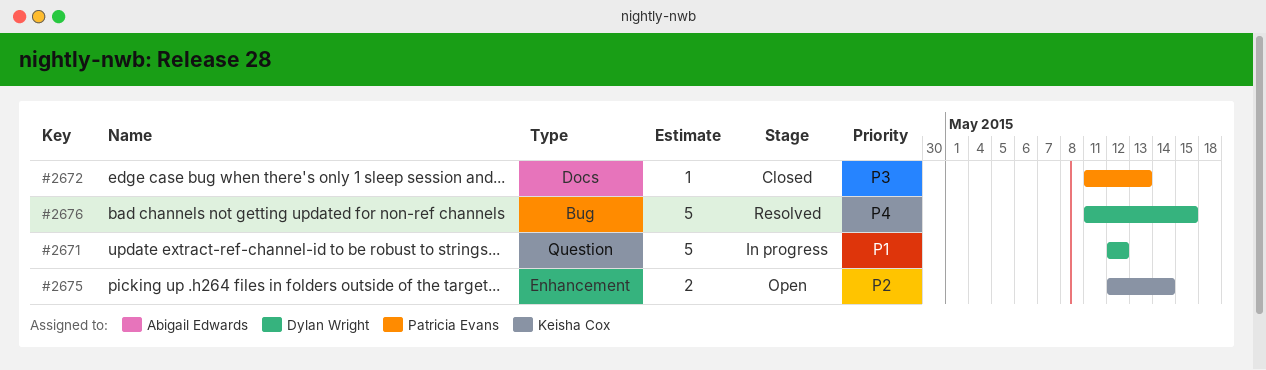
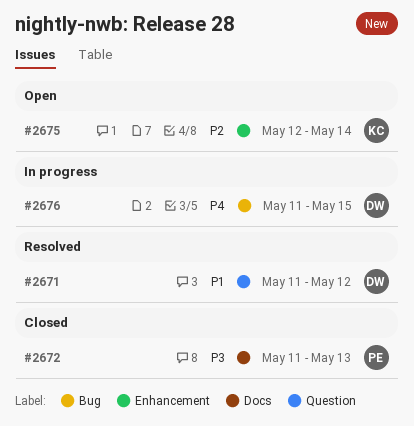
#2671, status: In progress -> Resolved
#2671, start: May 12 -> May 11
#2676, status: Resolved -> In progress

